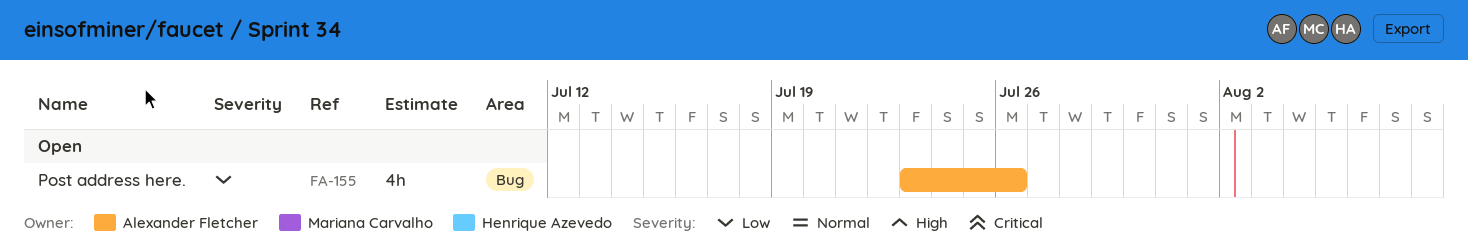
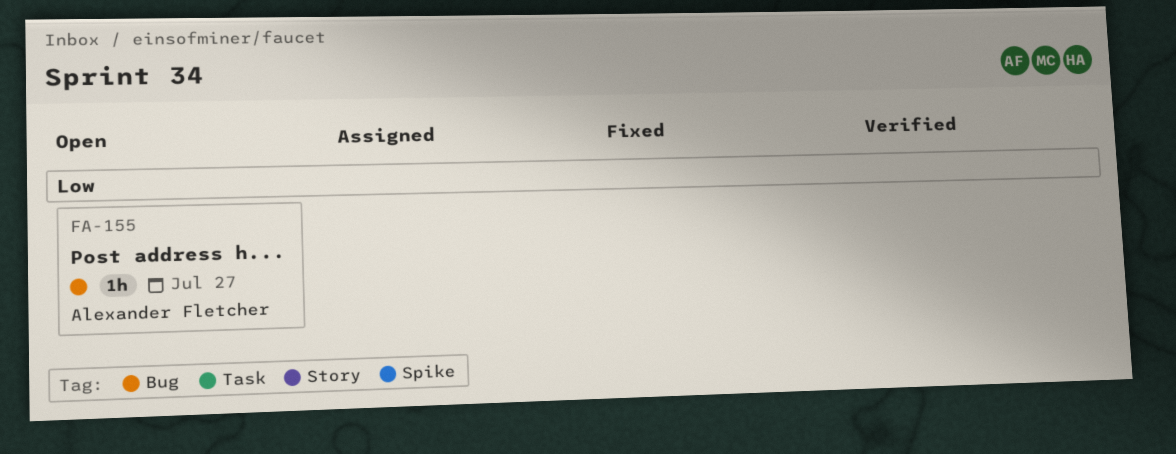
FA-155, estimate: 4h -> 1h
FA-155, due: Jul 26 -> Jul 27

